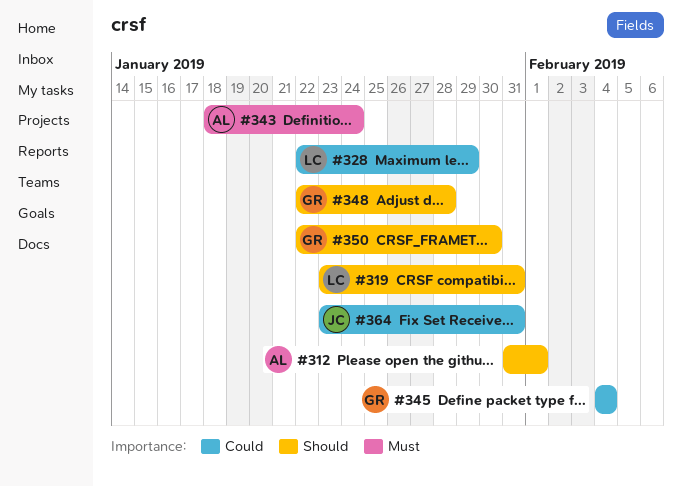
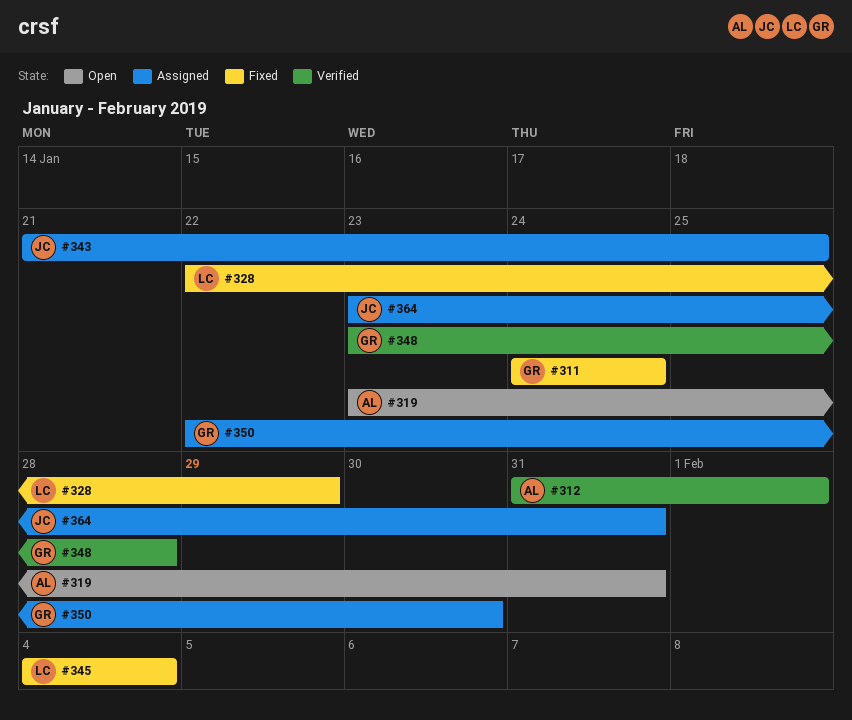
#311: none -> present
#319, owner: LC -> AL
#343, owner: AL -> JC
#343, start: Jan 18 -> Jan 21
#343, due: Jan 24 -> Jan 25
#345, owner: GR -> LC
#348, start: Jan 22 -> Jan 23

